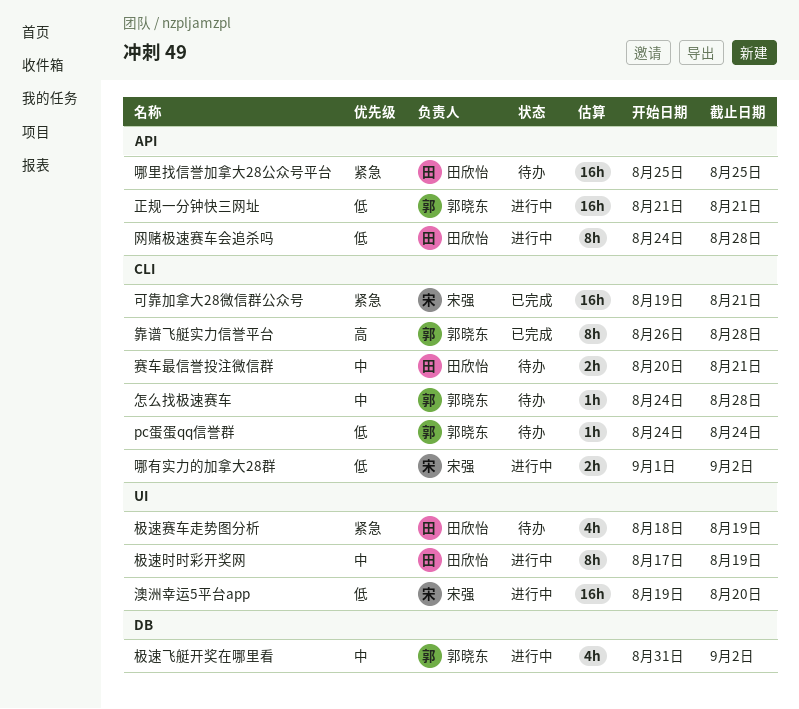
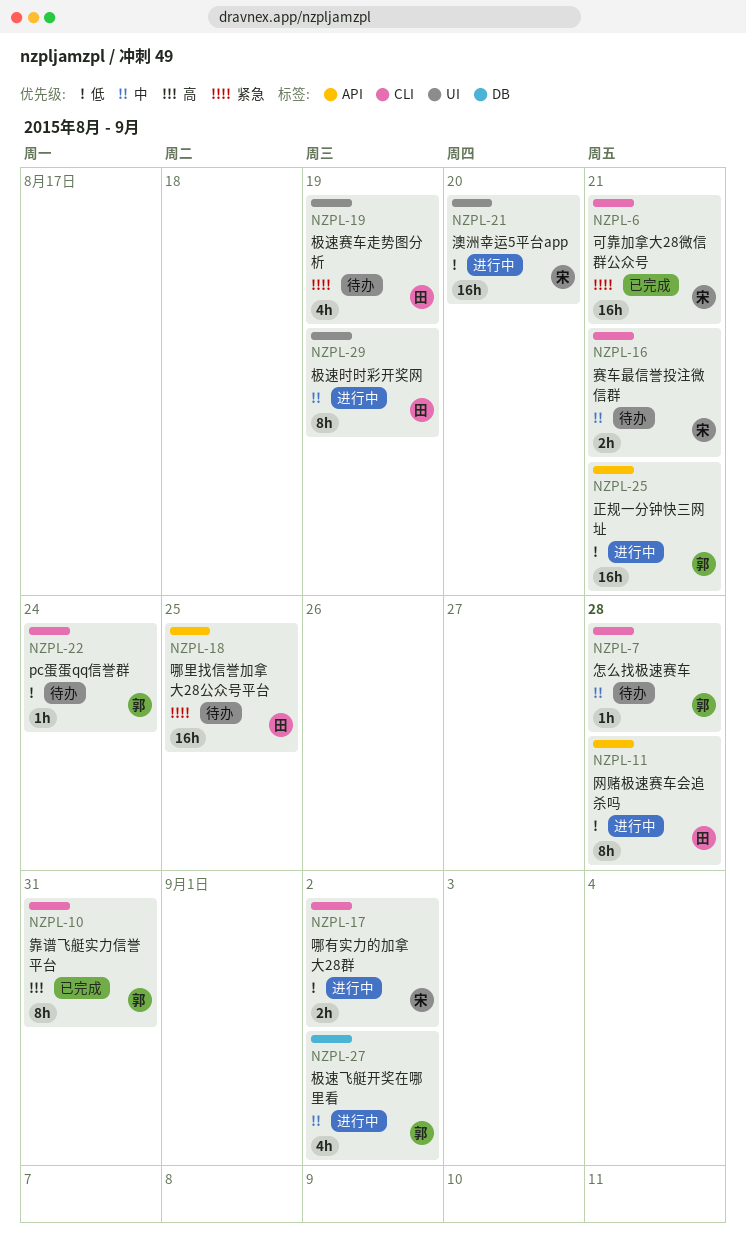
赛车最信誉投注微信群, owner: 田欣怡 -> 宋强
靠谱飞艇实力信誉平台, due: Aug 28 -> Aug 31

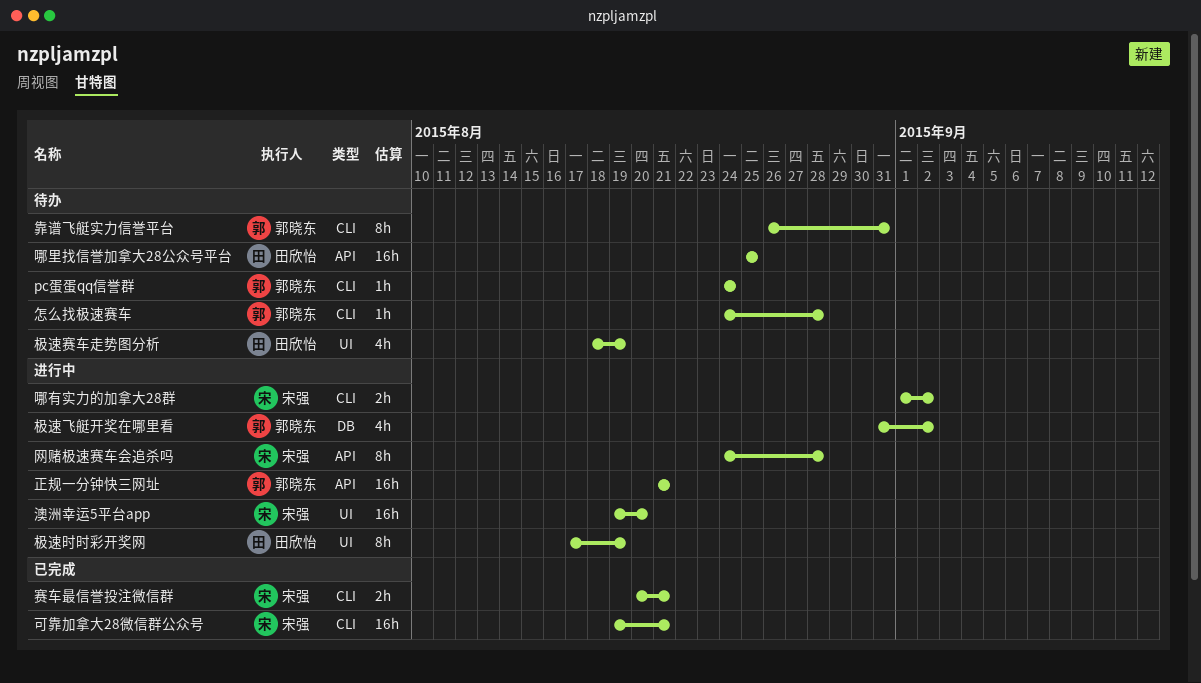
网赌极速赛车会追杀吗, owner: 田欣怡 -> 宋强
赛车最信誉投注微信群, status: 待办 -> 已完成
靠谱飞艇实力信誉平台, status: 已完成 -> 待办

